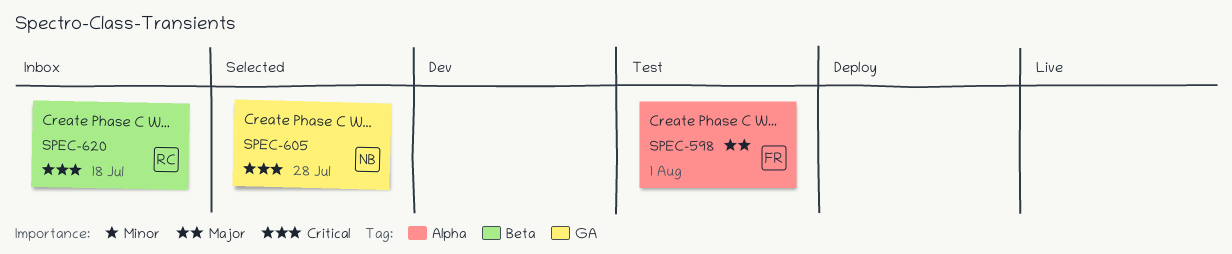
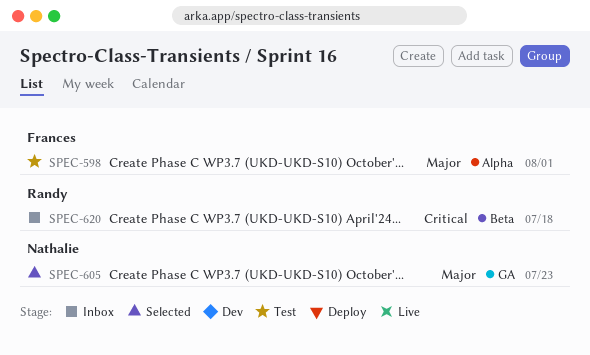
SPEC-605, priority: Critical -> Major
SPEC-605, due: Jul 28 -> Jul 23

